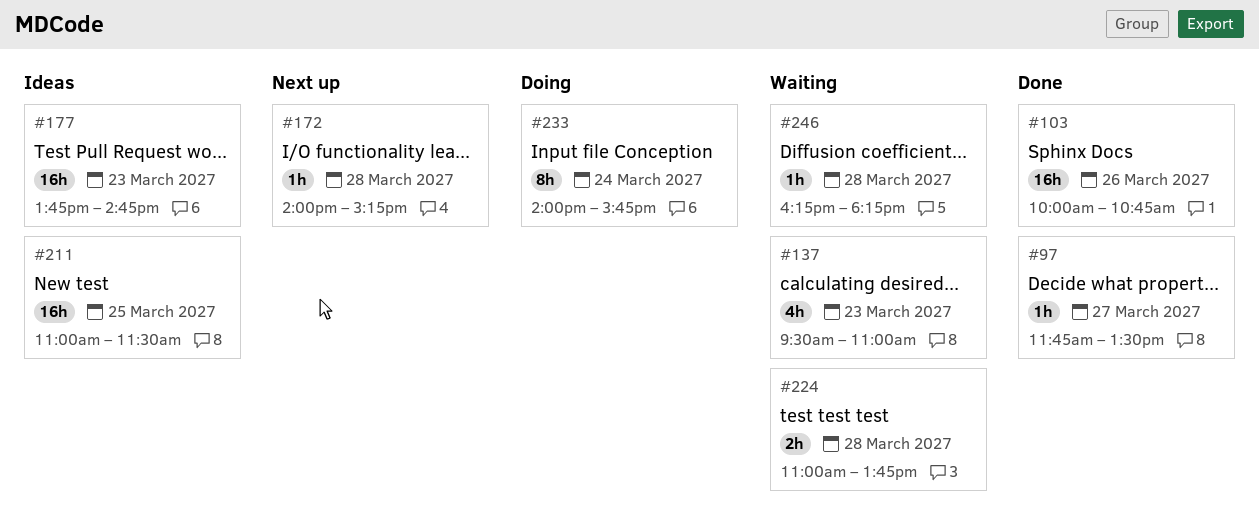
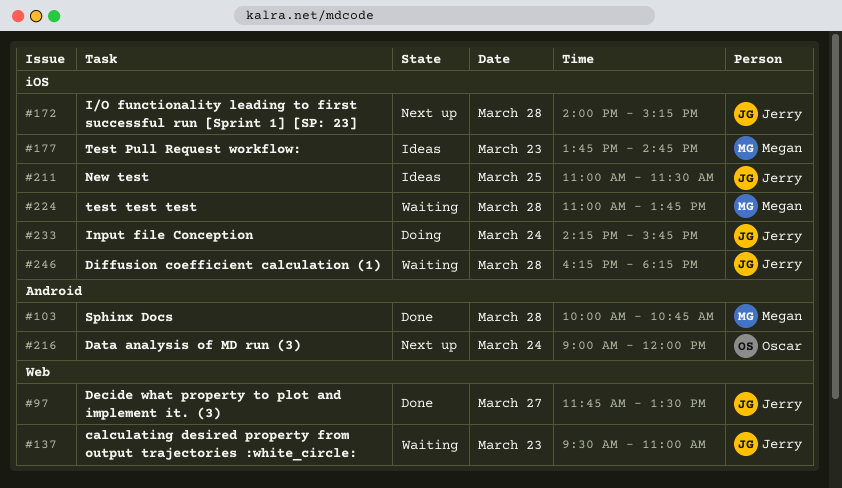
#103, day: Mar 26 -> Mar 28
#216: none -> present
#233, begins: 14:00 -> 14:15

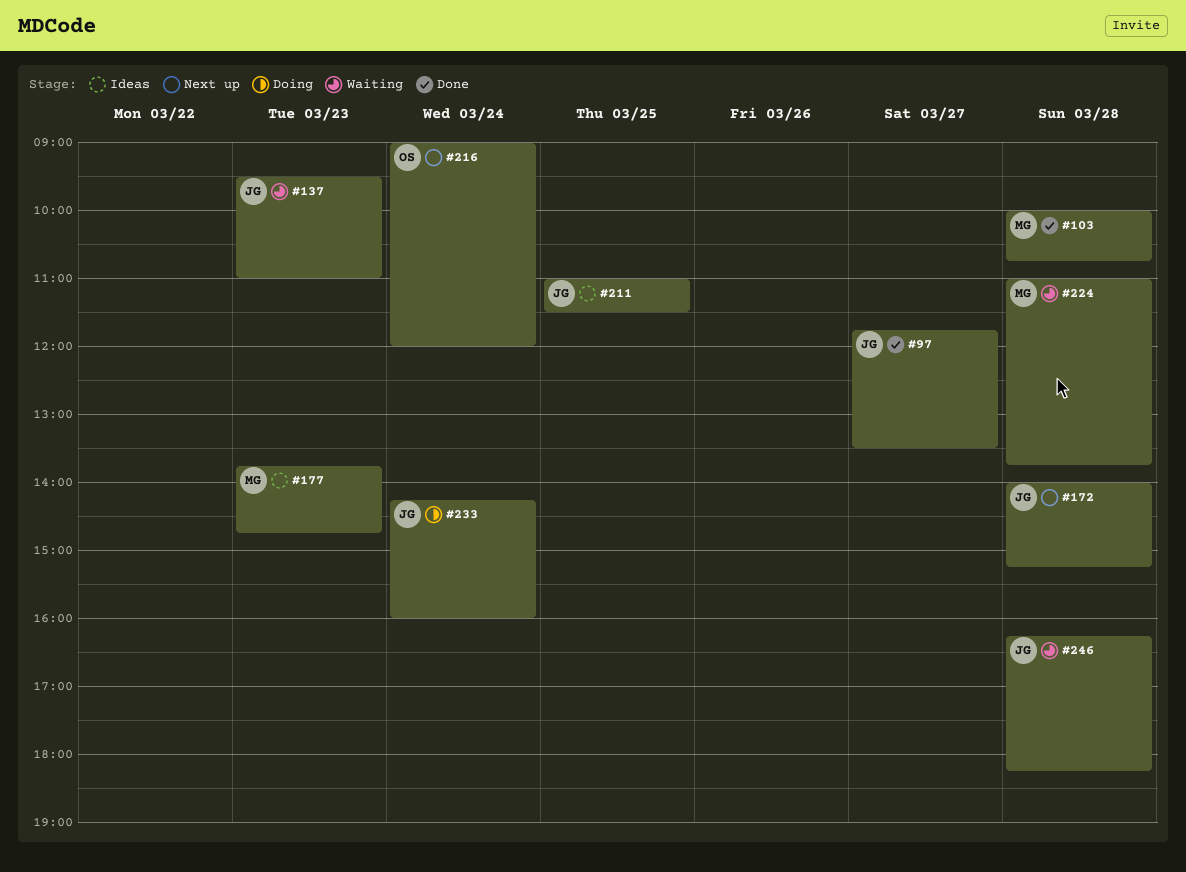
#233, ends: 15:45 -> 16:00

